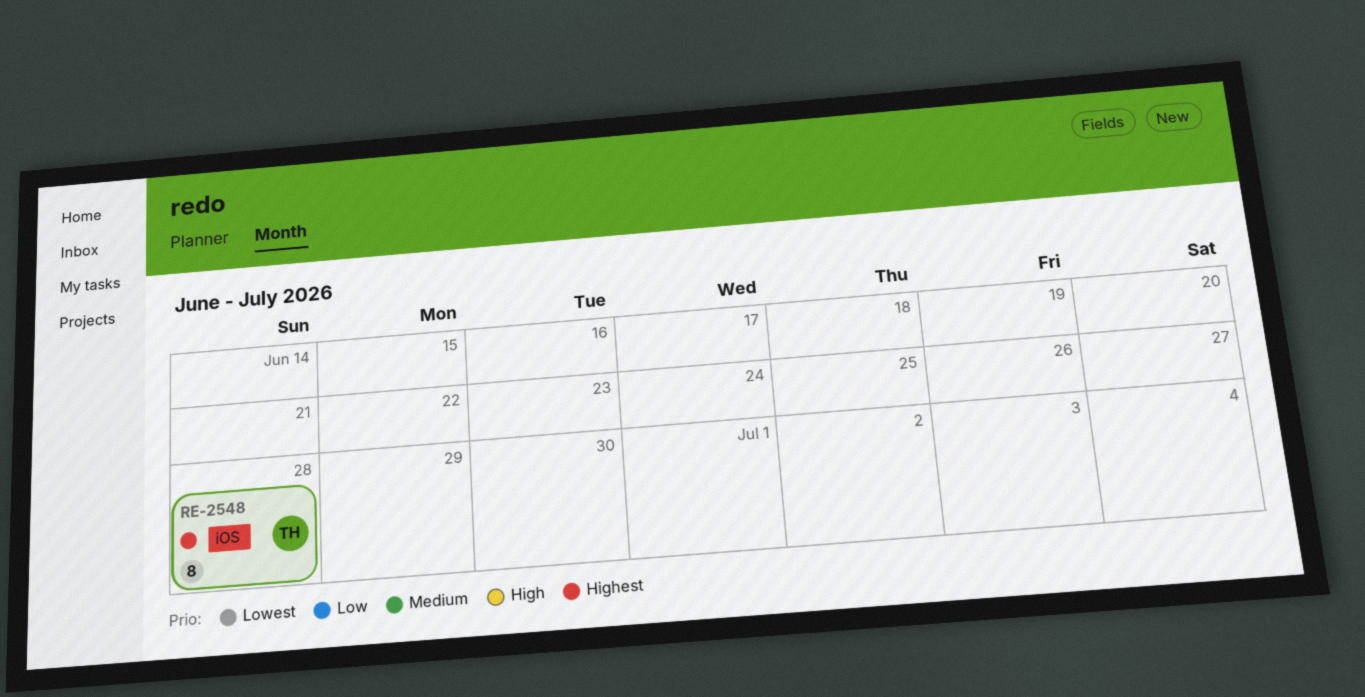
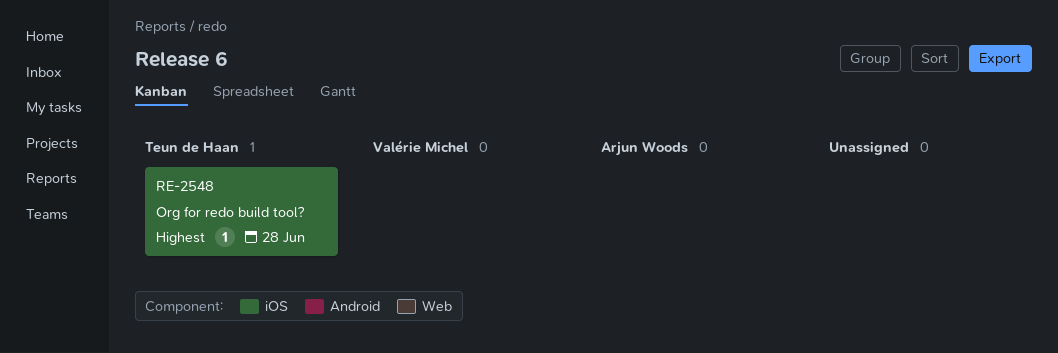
RE-2548, estimate: 8 -> 1

